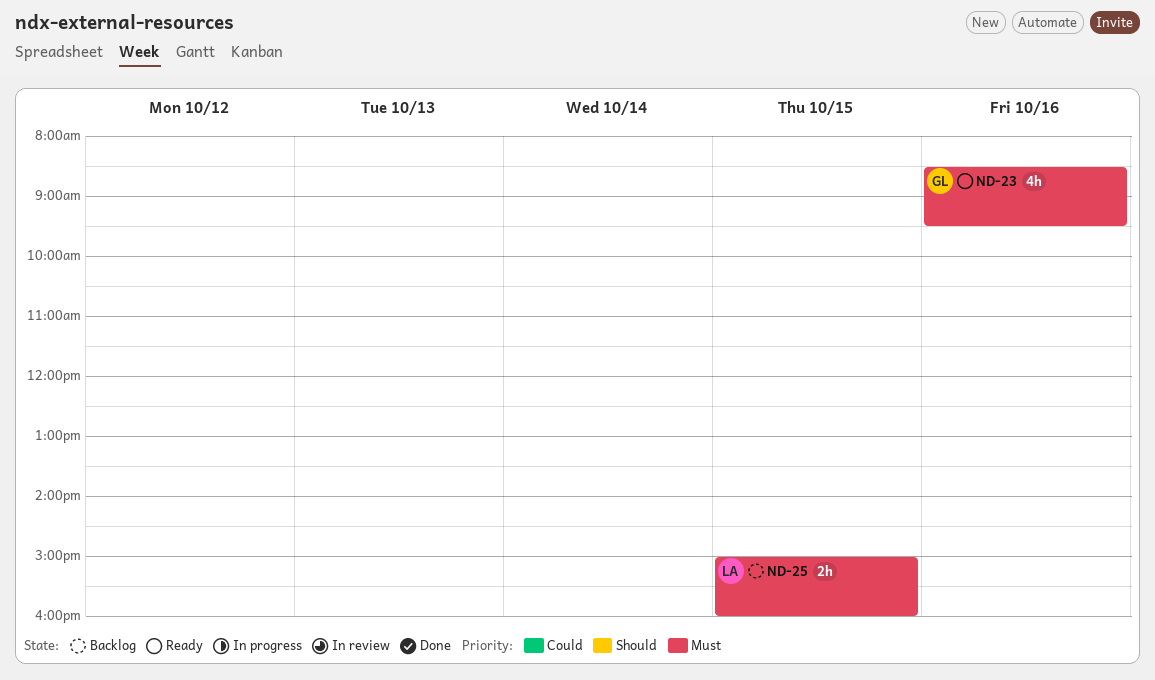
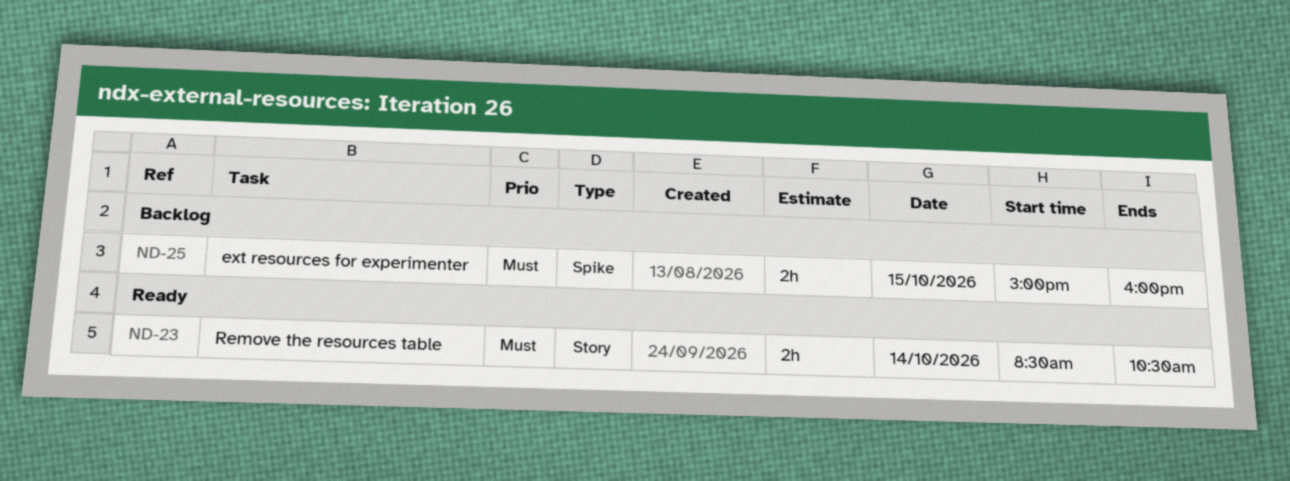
ND-23, estimate: 4h -> 2h
ND-23, day: Oct 16 -> Oct 14
ND-23, ends: 09:30 -> 10:30

